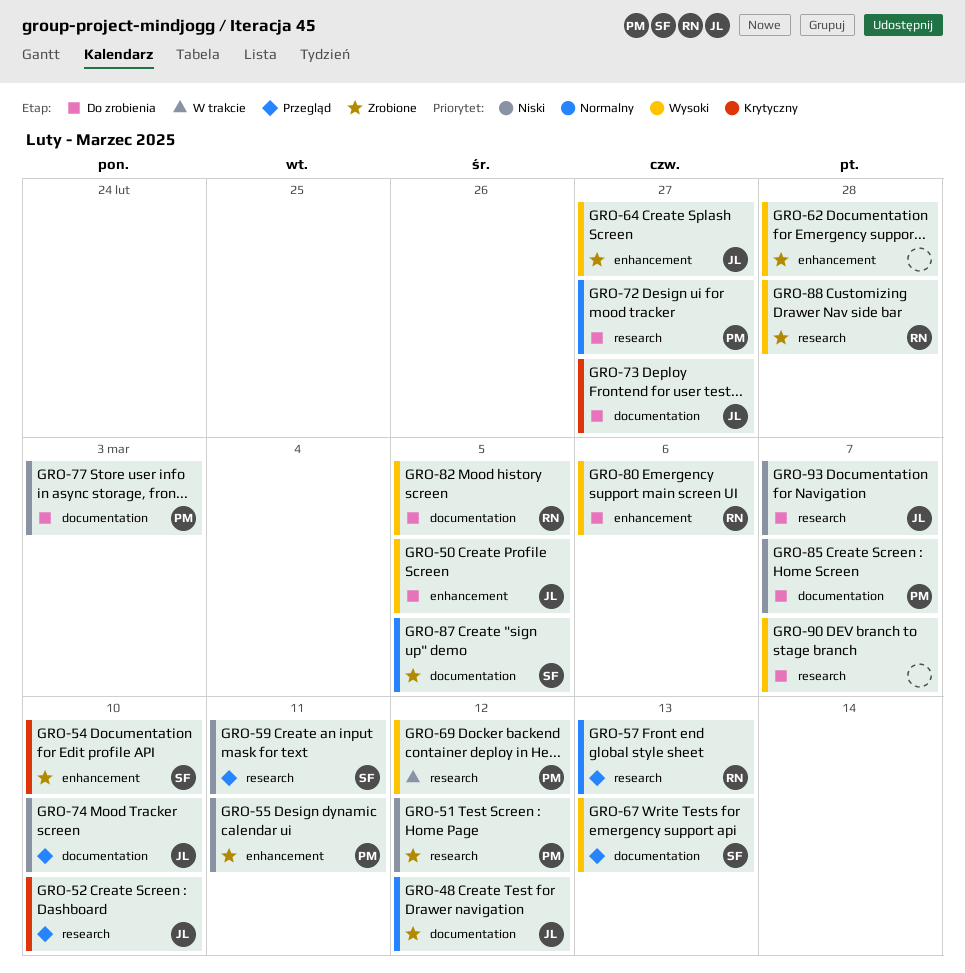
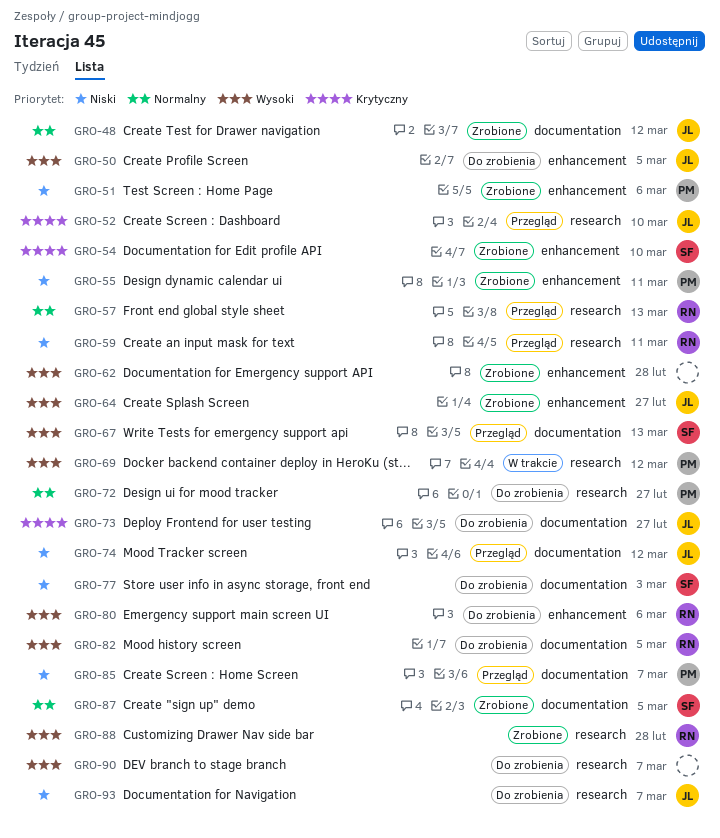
GRO-51, label: research -> enhancement
GRO-51, due: Mar 12 -> Mar 6
GRO-59, owner: SF -> RN
GRO-74, due: Mar 10 -> Mar 12
GRO-77, owner: PM -> SF
GRO-85, status: Do zrobienia -> Przegląd

